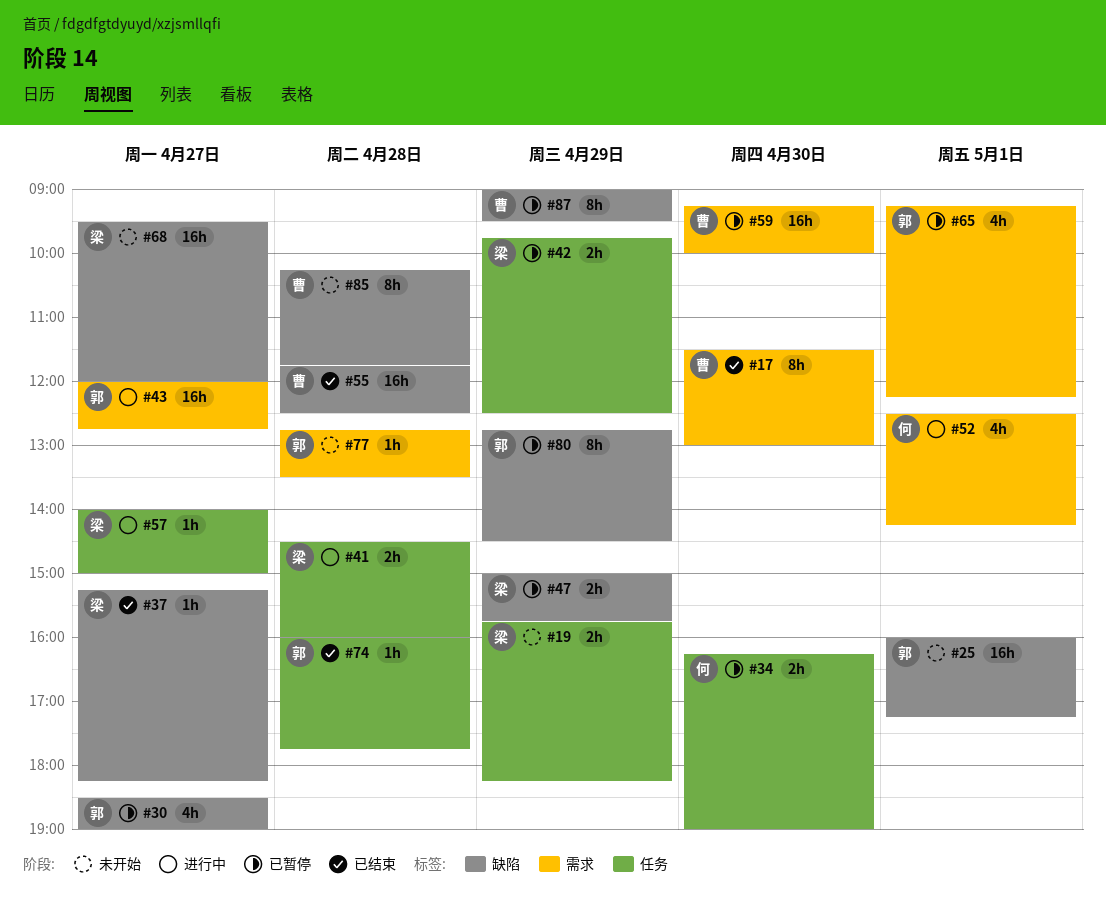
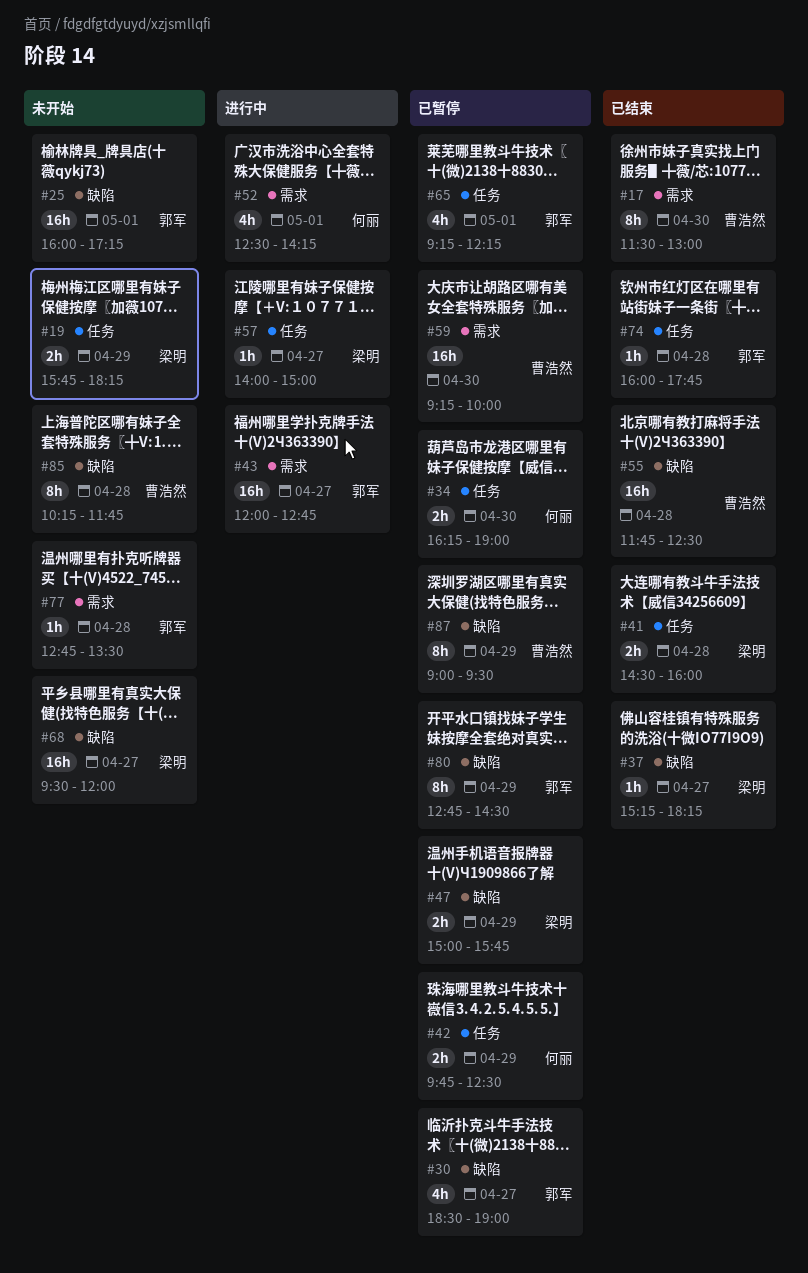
#41, status: 进行中 -> 已结束
#42, owner: 梁明 -> 何丽
#65, label: 需求 -> 任务

